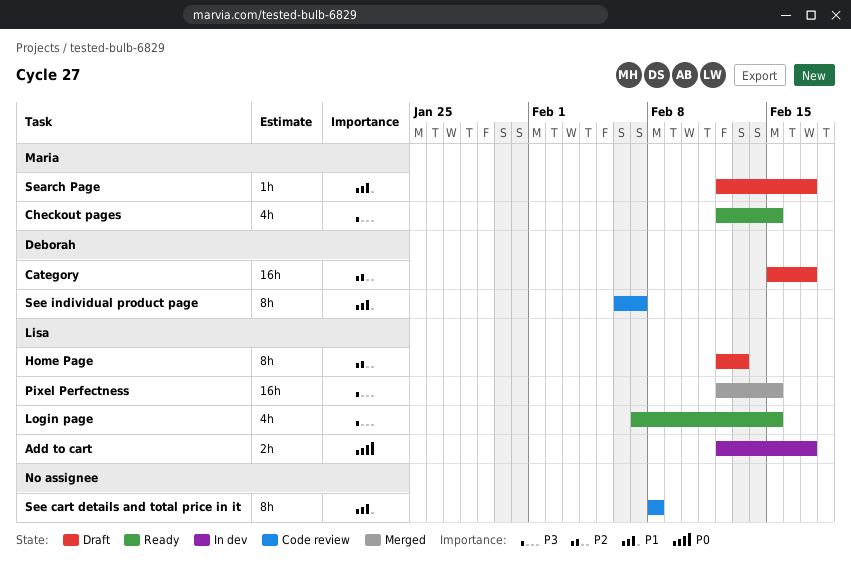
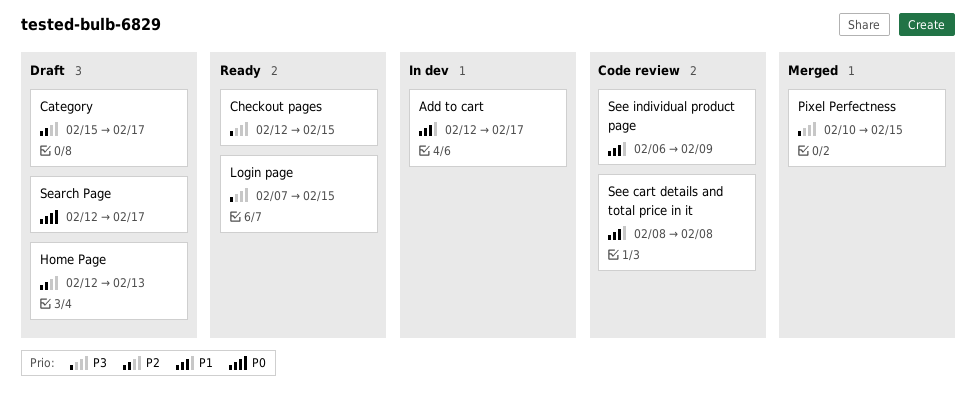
Add to cart, priority: P0 -> P1
Pixel Perfectness, start: Feb 12 -> Feb 10
Search Page, priority: P1 -> P0
See individual product page, due: Feb 7 -> Feb 9

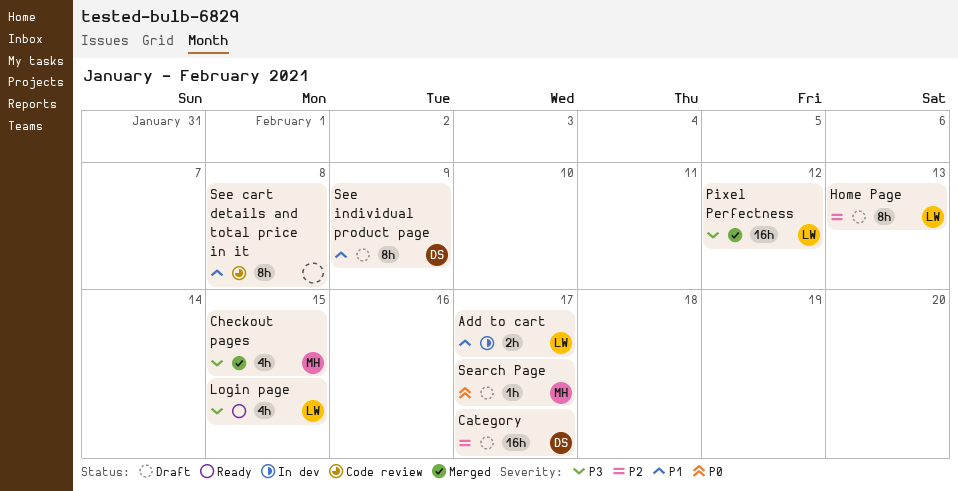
Checkout pages, status: Ready -> Merged
Pixel Perfectness, due: Feb 15 -> Feb 12
See individual product page, status: Code review -> Draft

